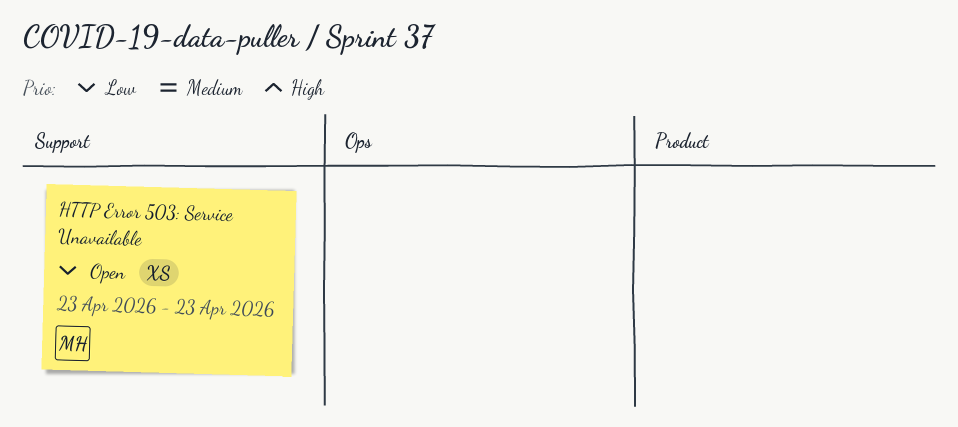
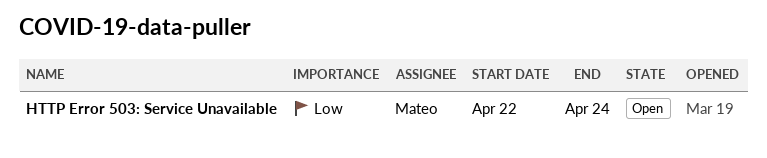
HTTP Error 503: Service Unavailable, start: Apr 23 -> Apr 22
HTTP Error 503: Service Unavailable, due: Apr 23 -> Apr 24

